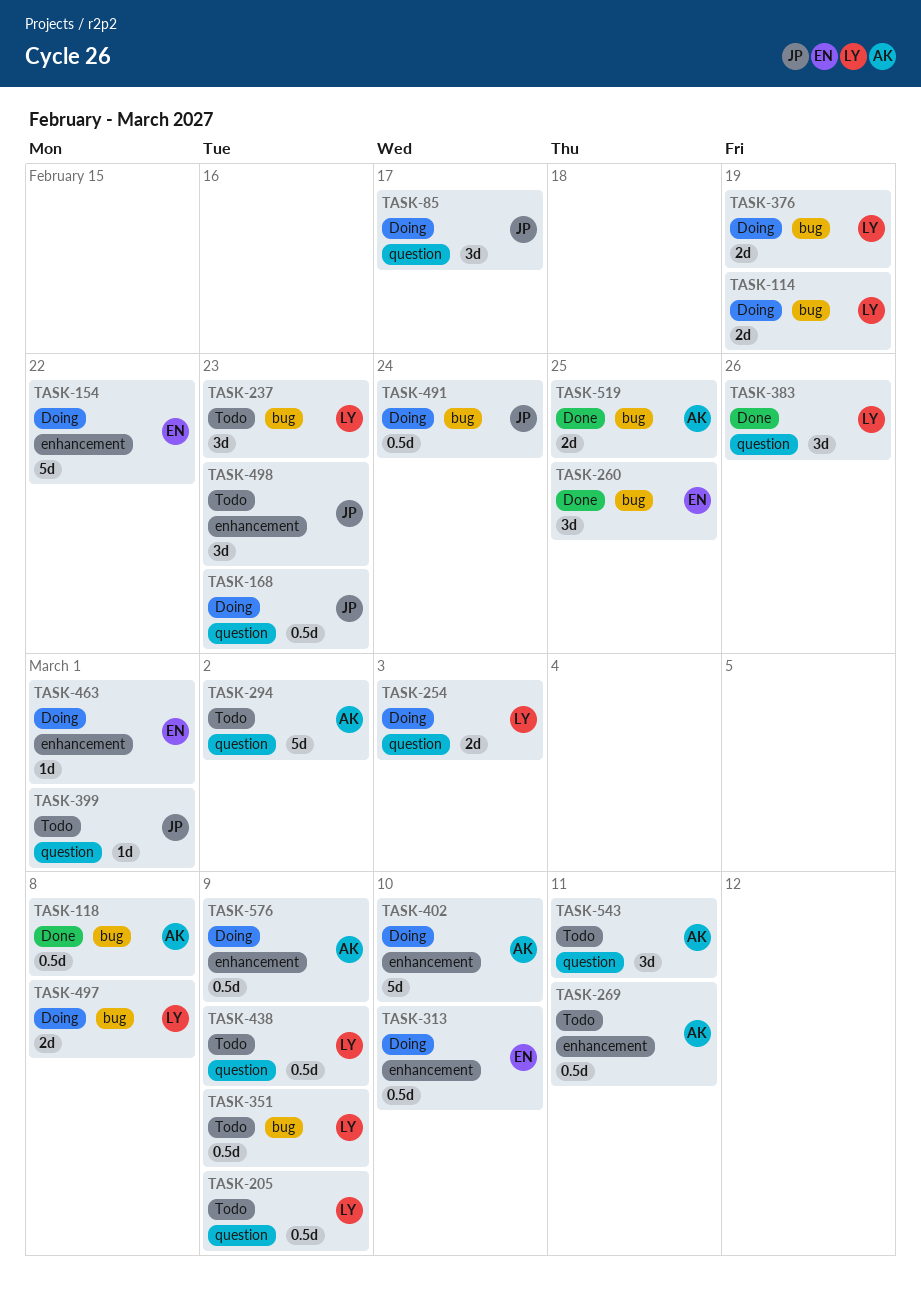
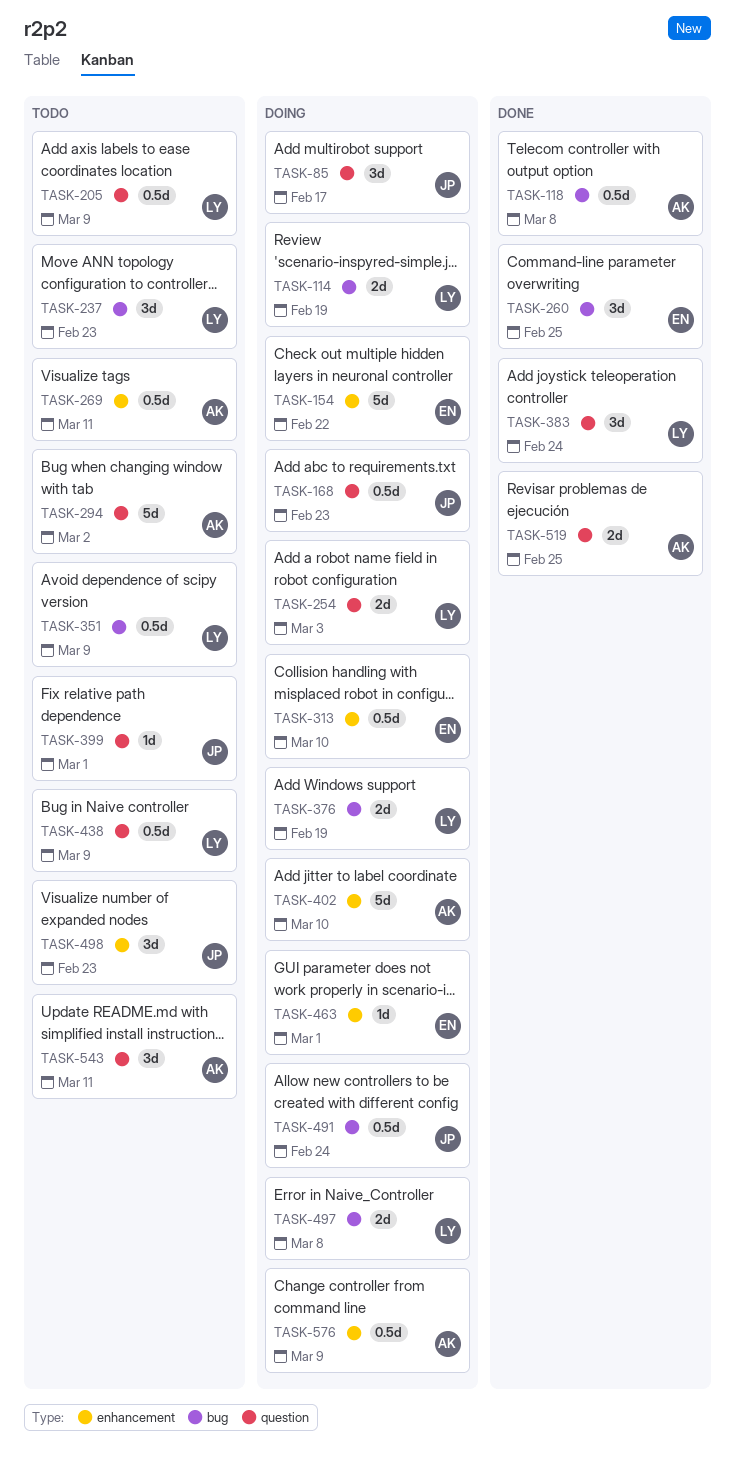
TASK-383, due: Feb 26 -> Feb 24
TASK-519, label: bug -> question

